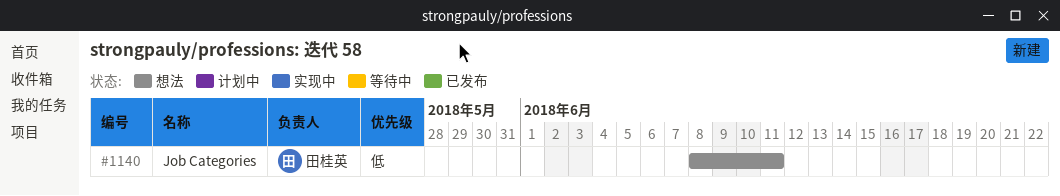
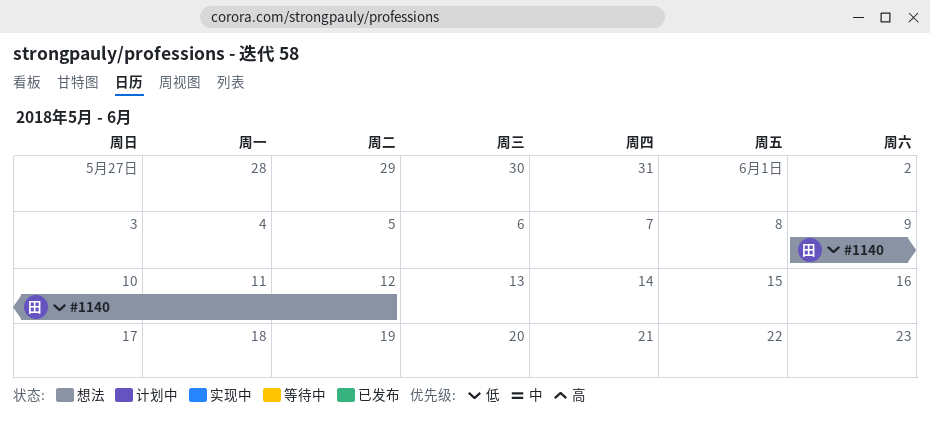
#1140, start: Jun 8 -> Jun 9
#1140, due: Jun 11 -> Jun 12

